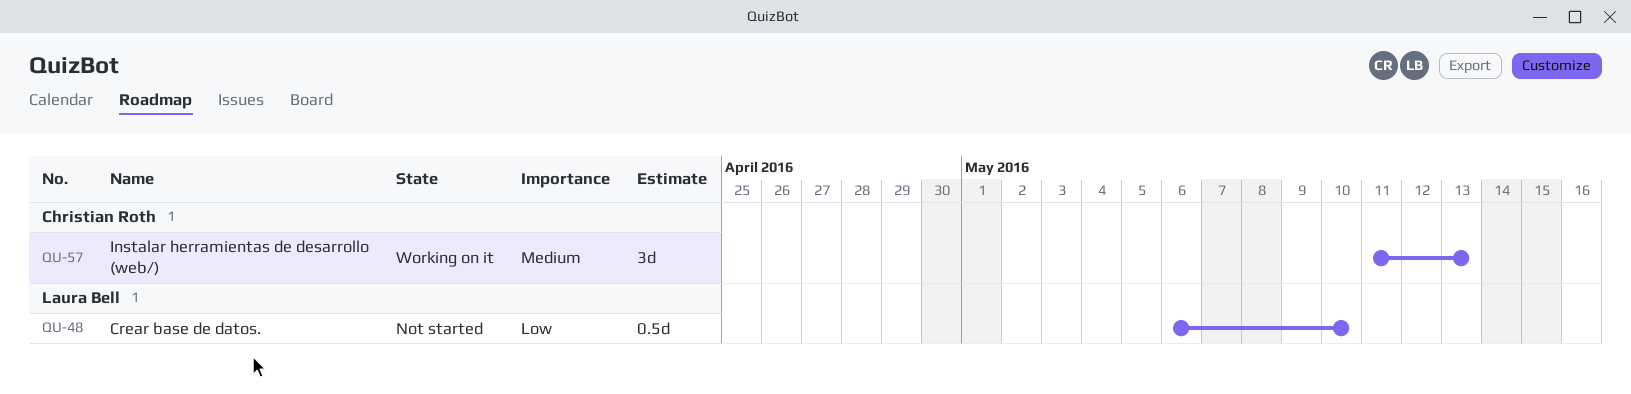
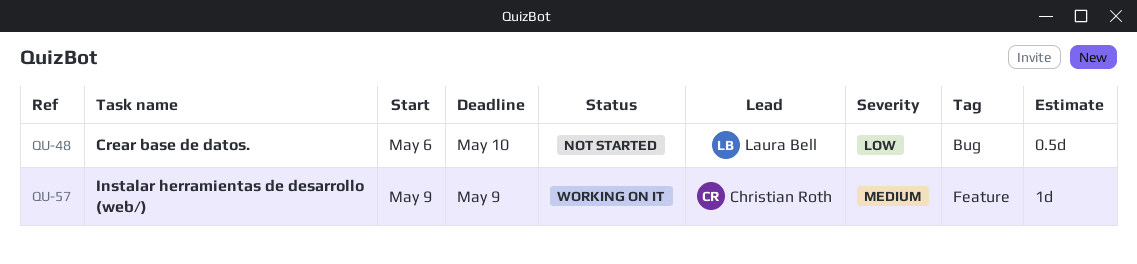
QU-57, estimate: 3d -> 1d
QU-57, start: May 11 -> May 9
QU-57, due: May 13 -> May 9

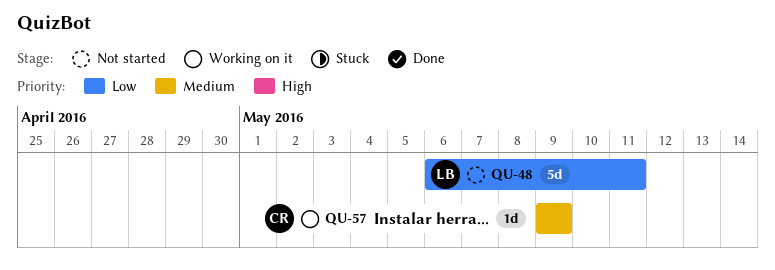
QU-48, estimate: 0.5d -> 5d
QU-48, due: May 10 -> May 11

